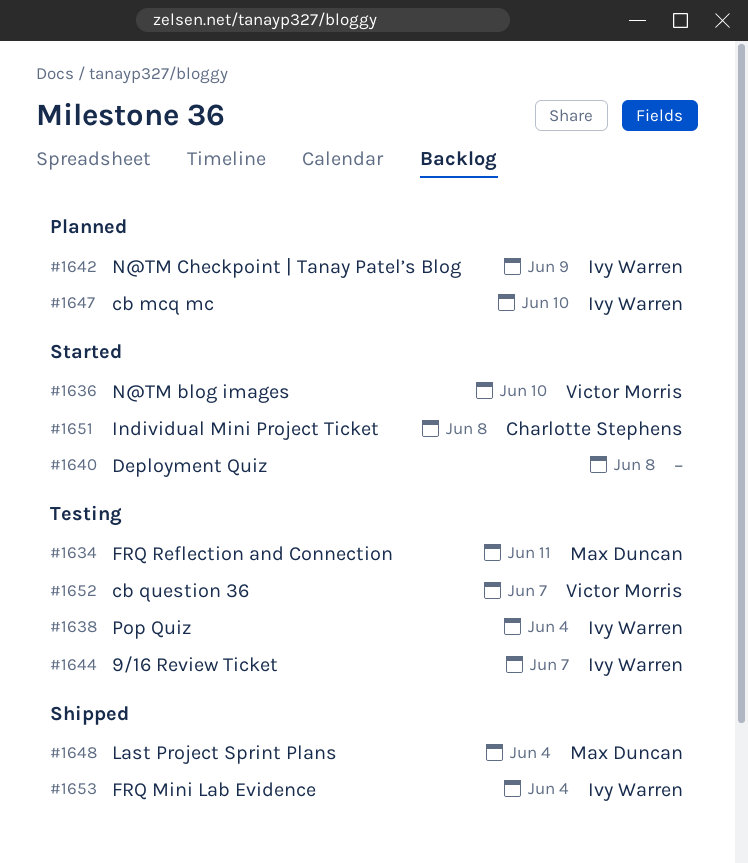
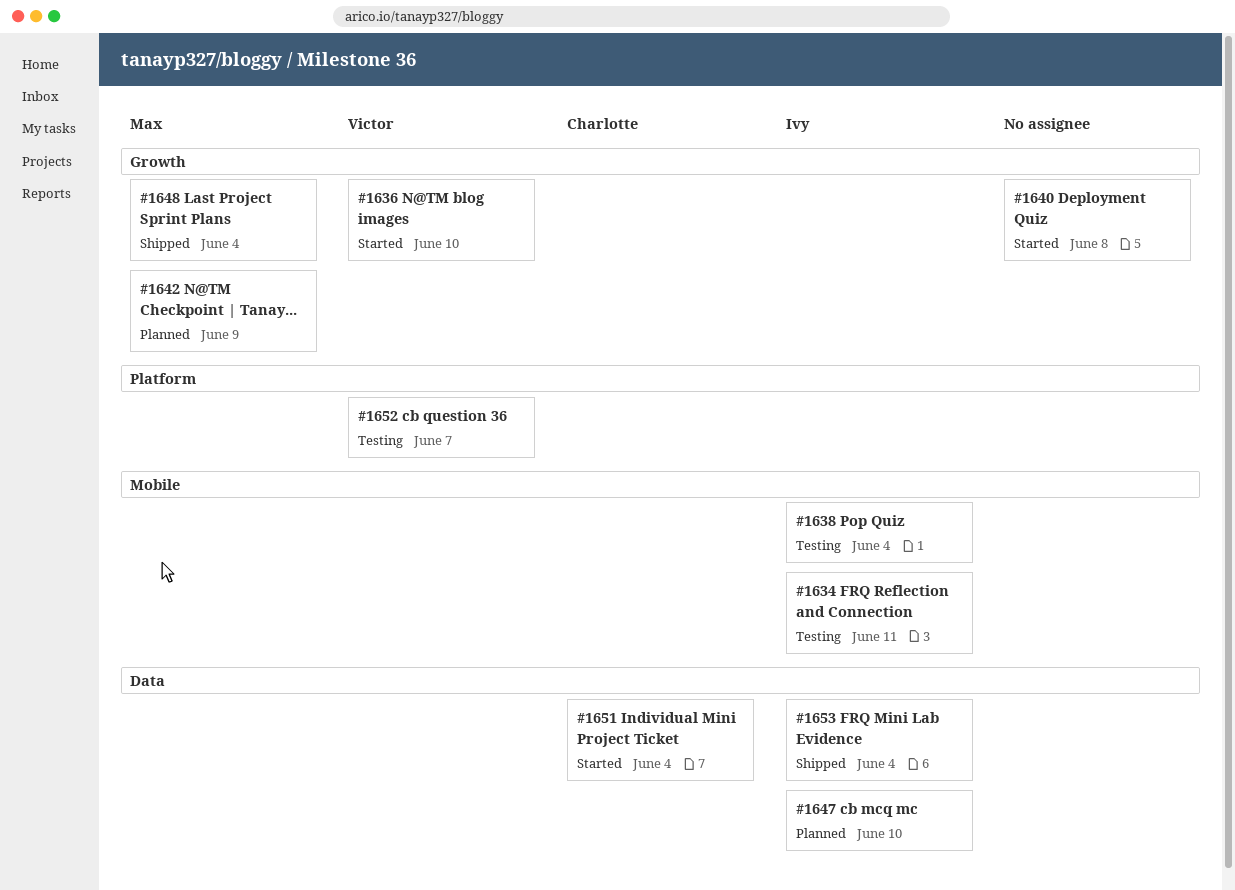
#1634, owner: Max Duncan -> Ivy Warren
#1642, owner: Ivy Warren -> Max Duncan
#1644: present -> none
#1651, due: Jun 8 -> Jun 4

